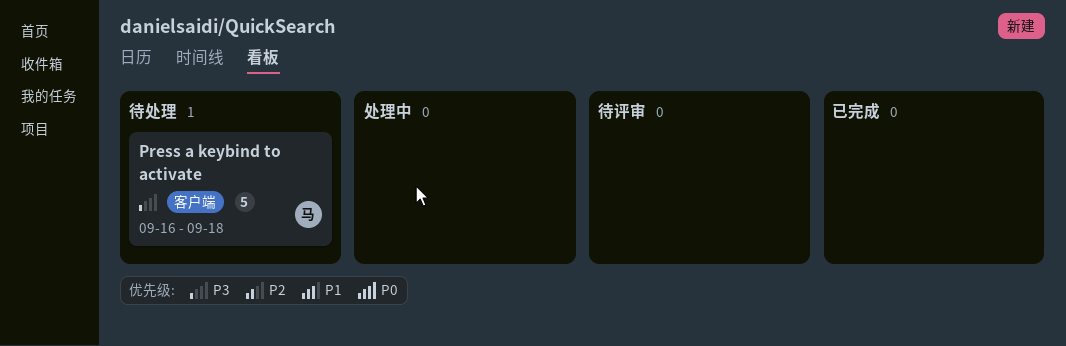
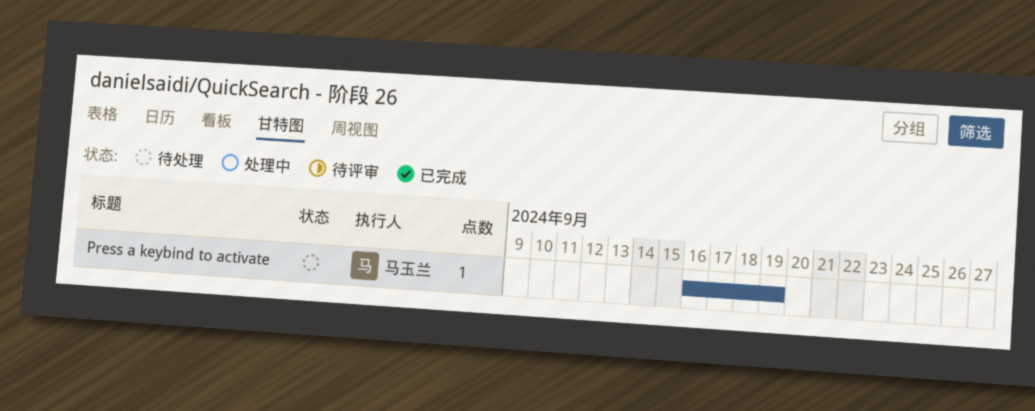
Press a keybind to activate, estimate: 5 -> 1
Press a keybind to activate, due: Sep 18 -> Sep 19

